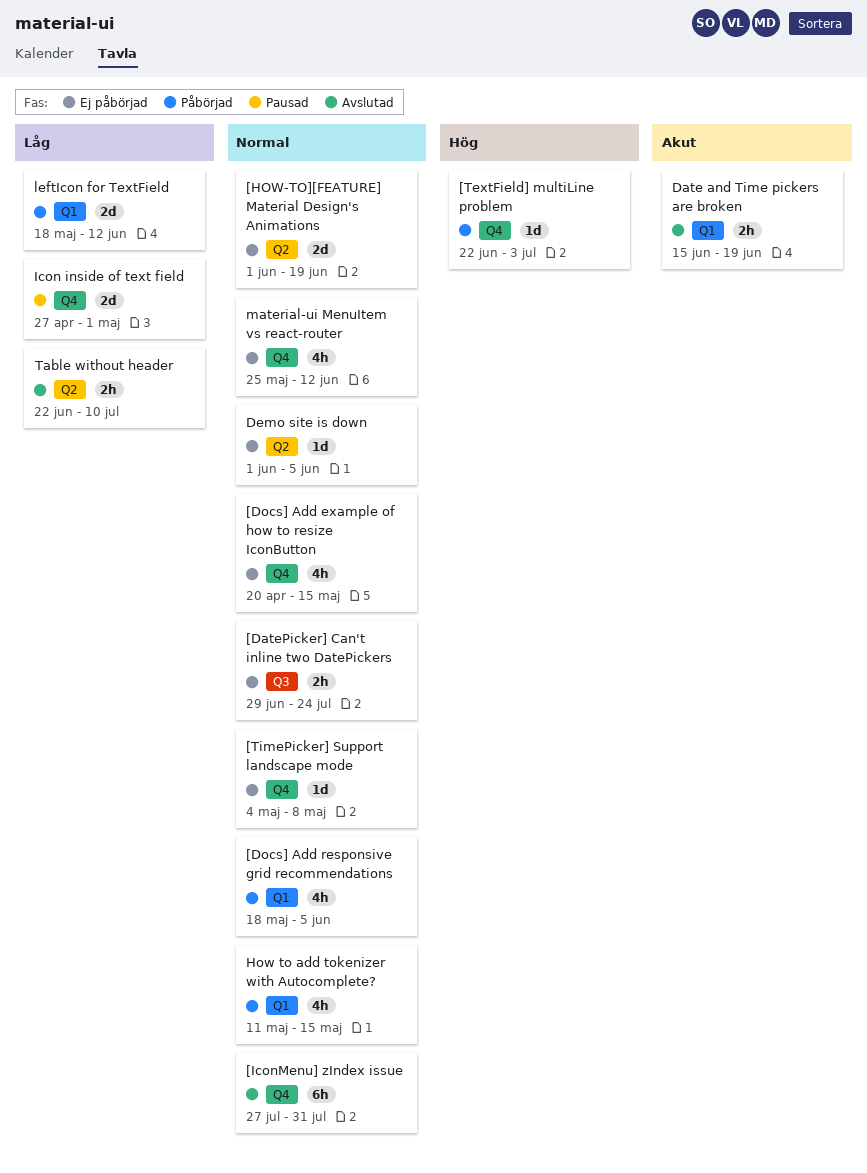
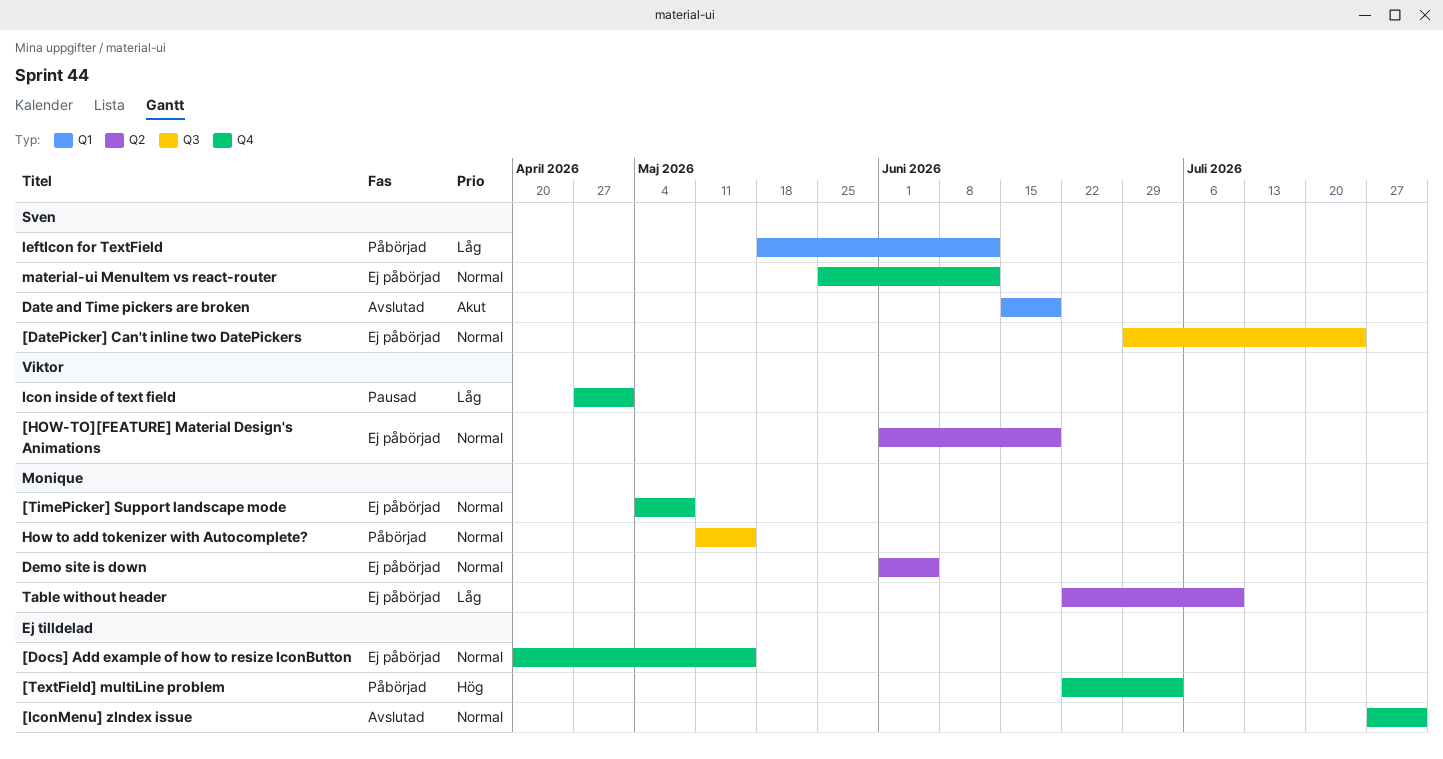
[Docs] Add responsive grid recommendations: present -> none
How to add tokenizer with Autocomplete?, label: Q1 -> Q3
Table without header, status: Avslutad -> Ej påbörjad

